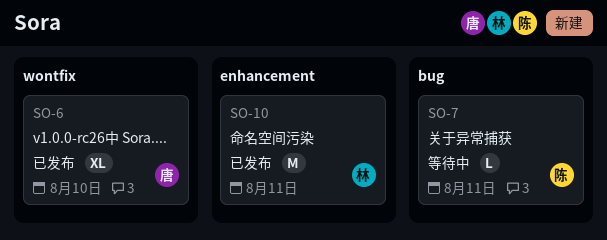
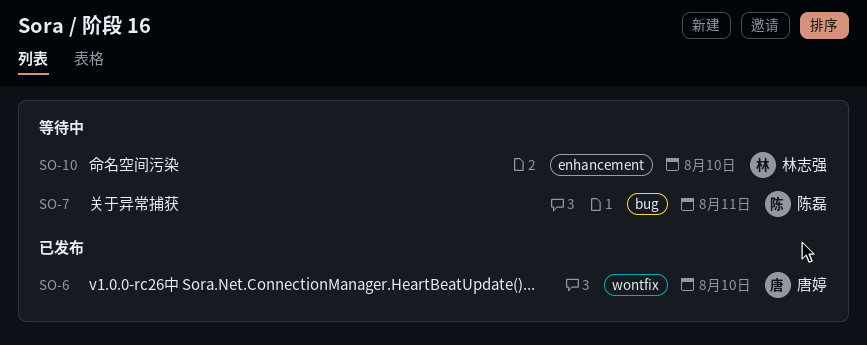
SO-10, status: 已发布 -> 等待中
SO-10, due: Aug 11 -> Aug 10

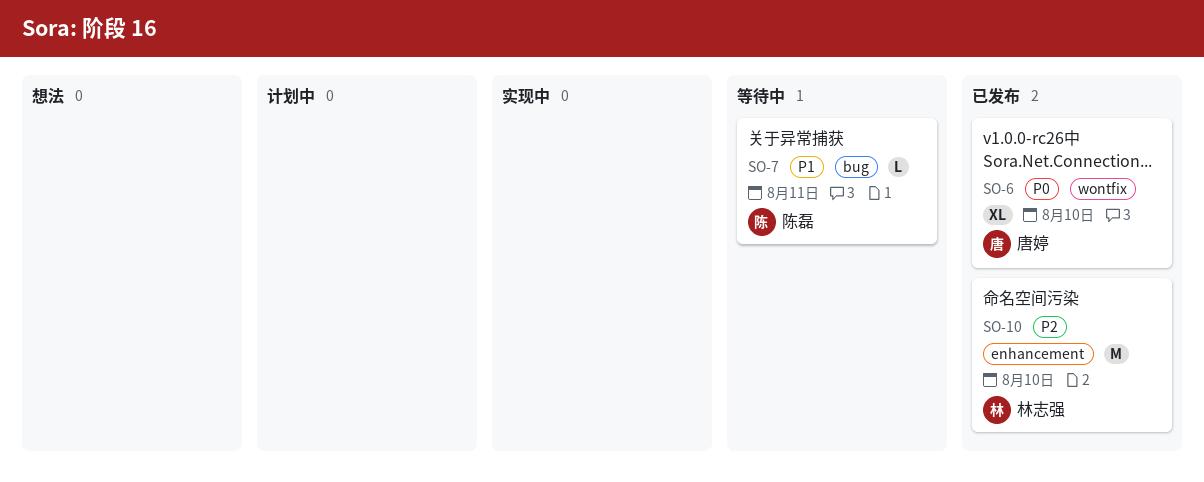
SO-10, status: 等待中 -> 已发布

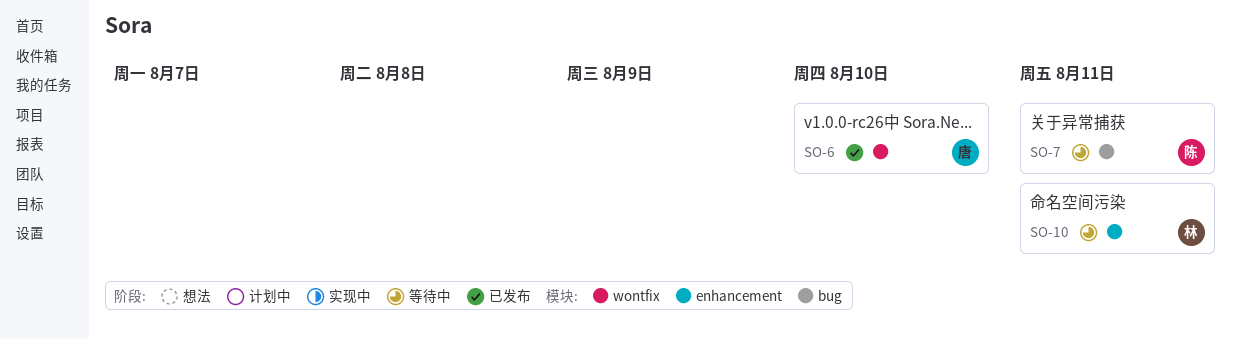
SO-10, status: 已发布 -> 等待中
SO-10, due: Aug 10 -> Aug 11

